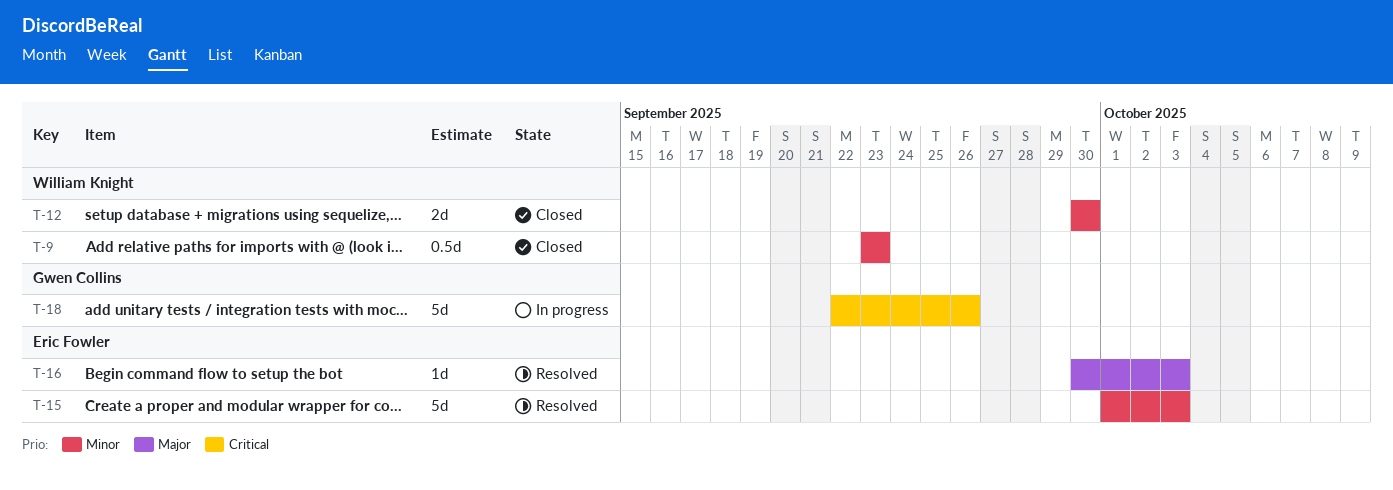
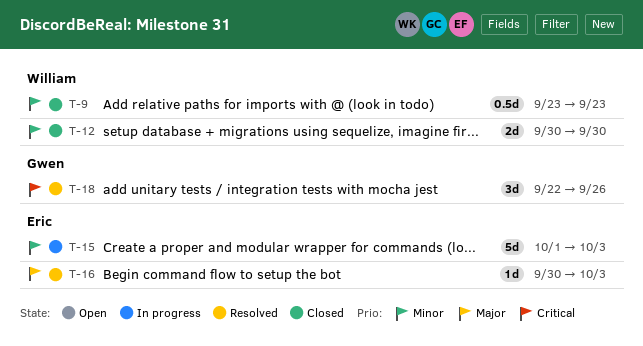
T-15, status: Resolved -> In progress
T-18, status: In progress -> Resolved
T-18, estimate: 5d -> 3d

